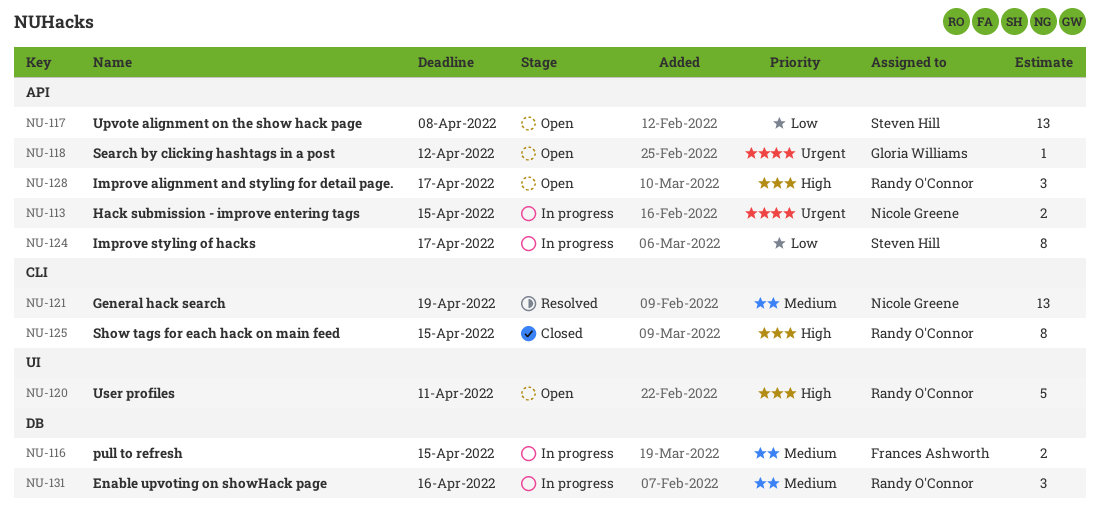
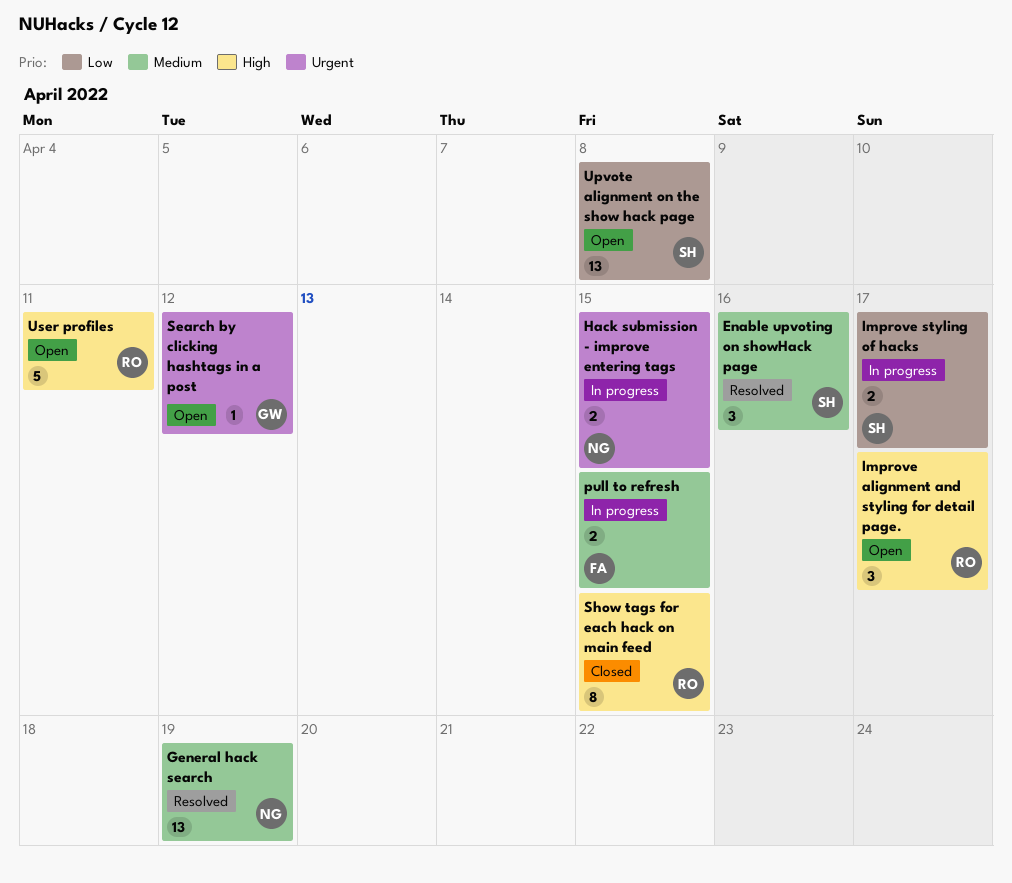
Enable upvoting on showHack page, status: In progress -> Resolved
Enable upvoting on showHack page, owner: Randy O'Connor -> Steven Hill
Improve styling of hacks, estimate: 8 -> 2

